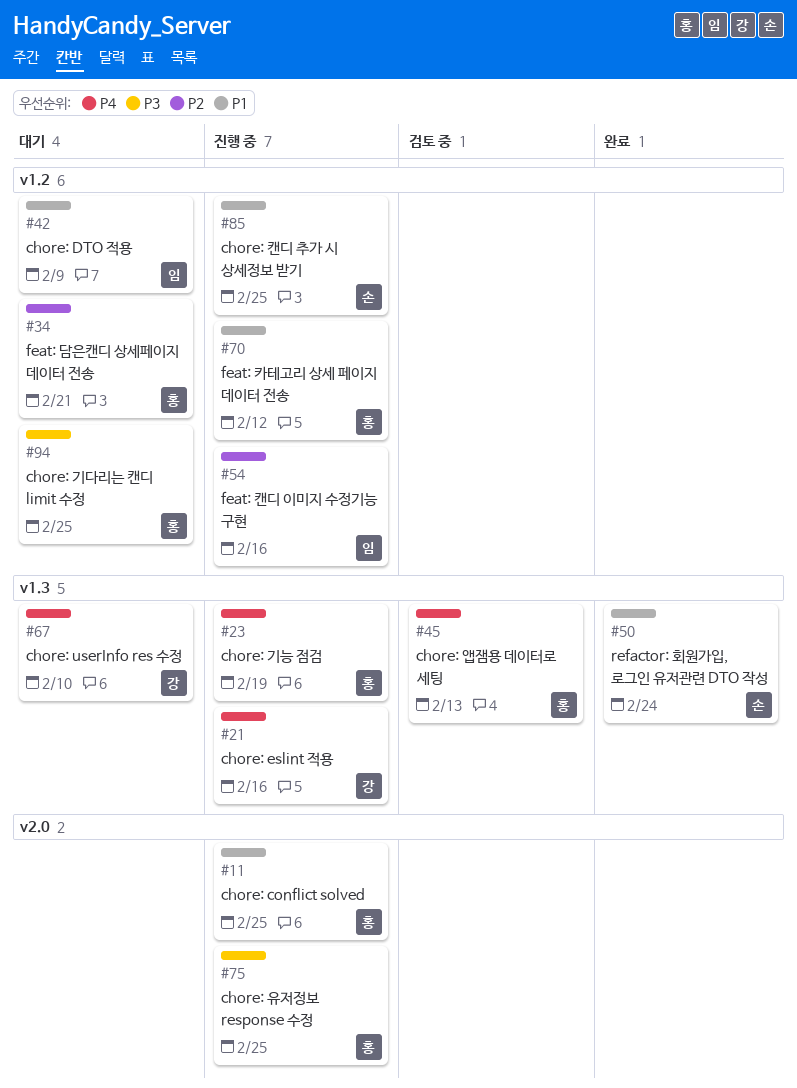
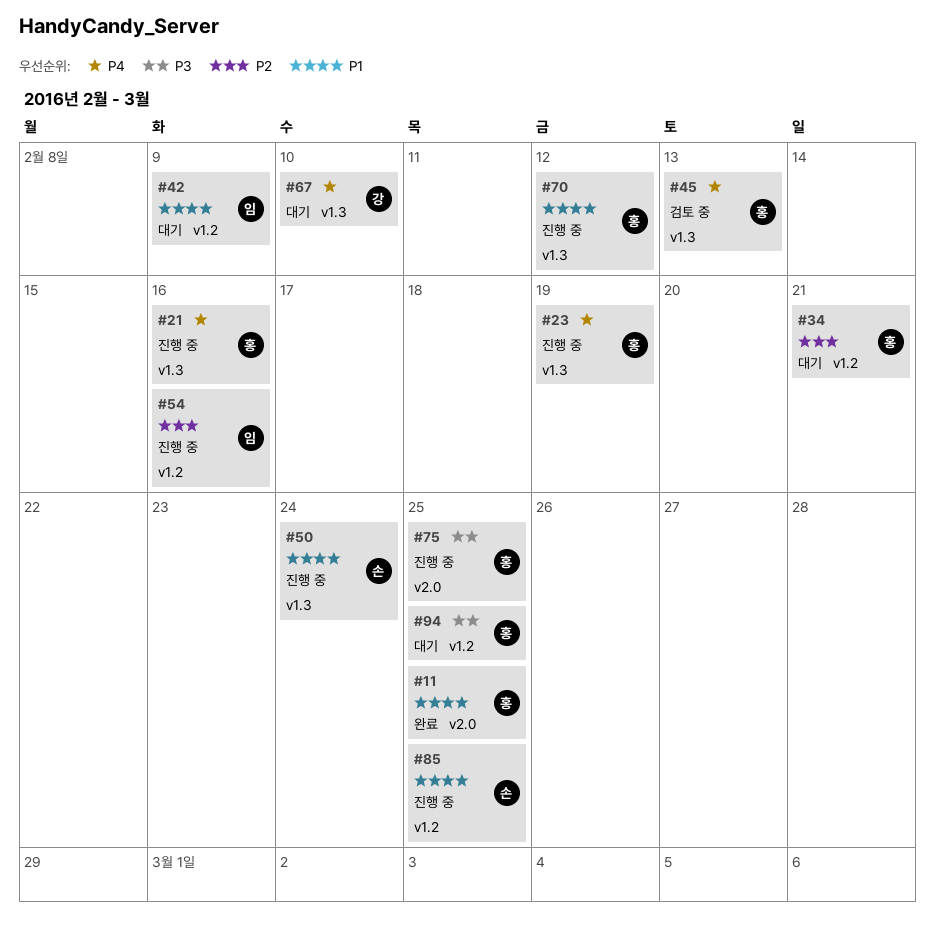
#11, status: 진행 중 -> 완료
#21, owner: 강 -> 홍
#50, status: 완료 -> 진행 중
#70, label: v1.2 -> v1.3

